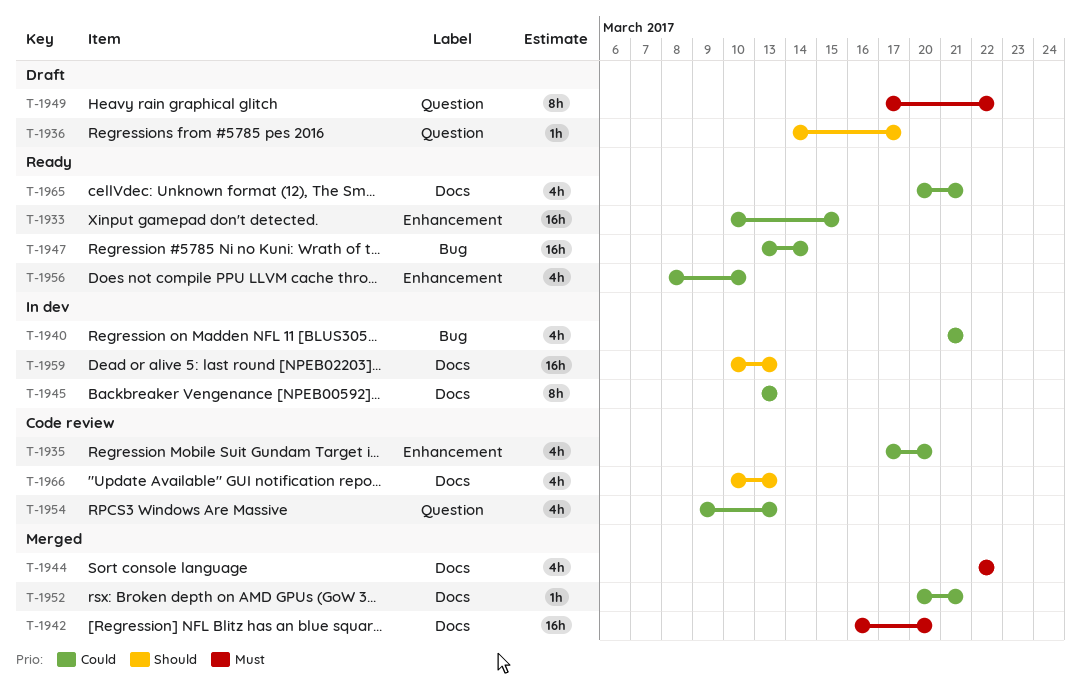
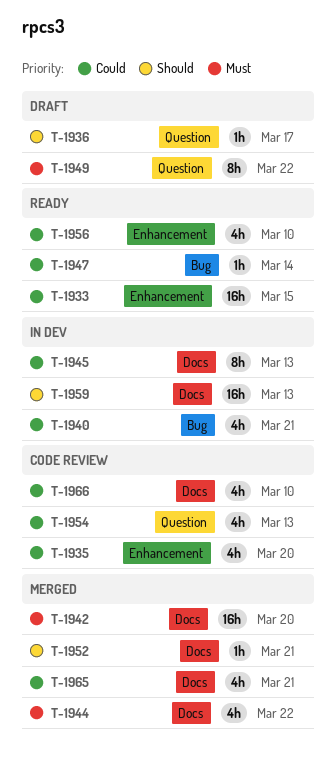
T-1947, estimate: 16h -> 1h
T-1952, priority: Could -> Should
T-1965, status: Ready -> Merged
T-1966, priority: Should -> Could
T-1966, due: Mar 13 -> Mar 10

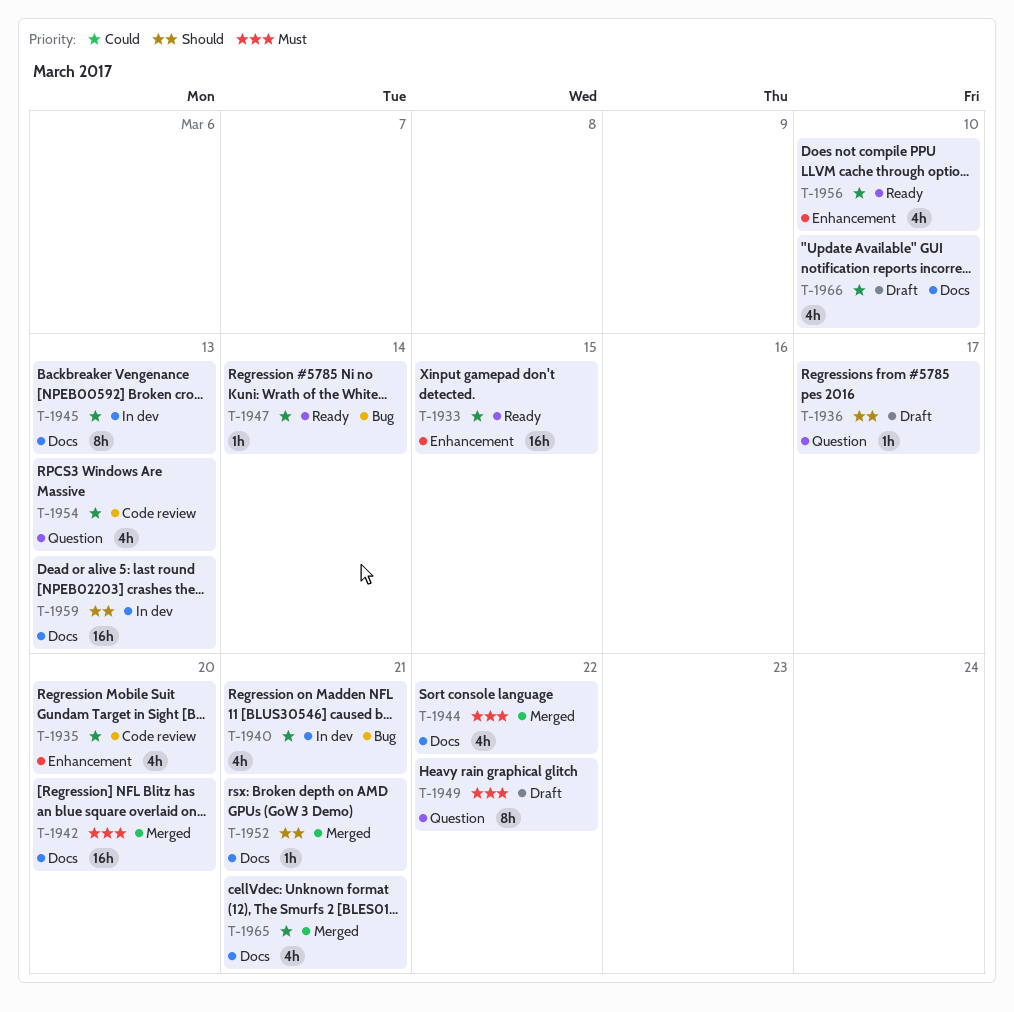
T-1966, status: Code review -> Draft

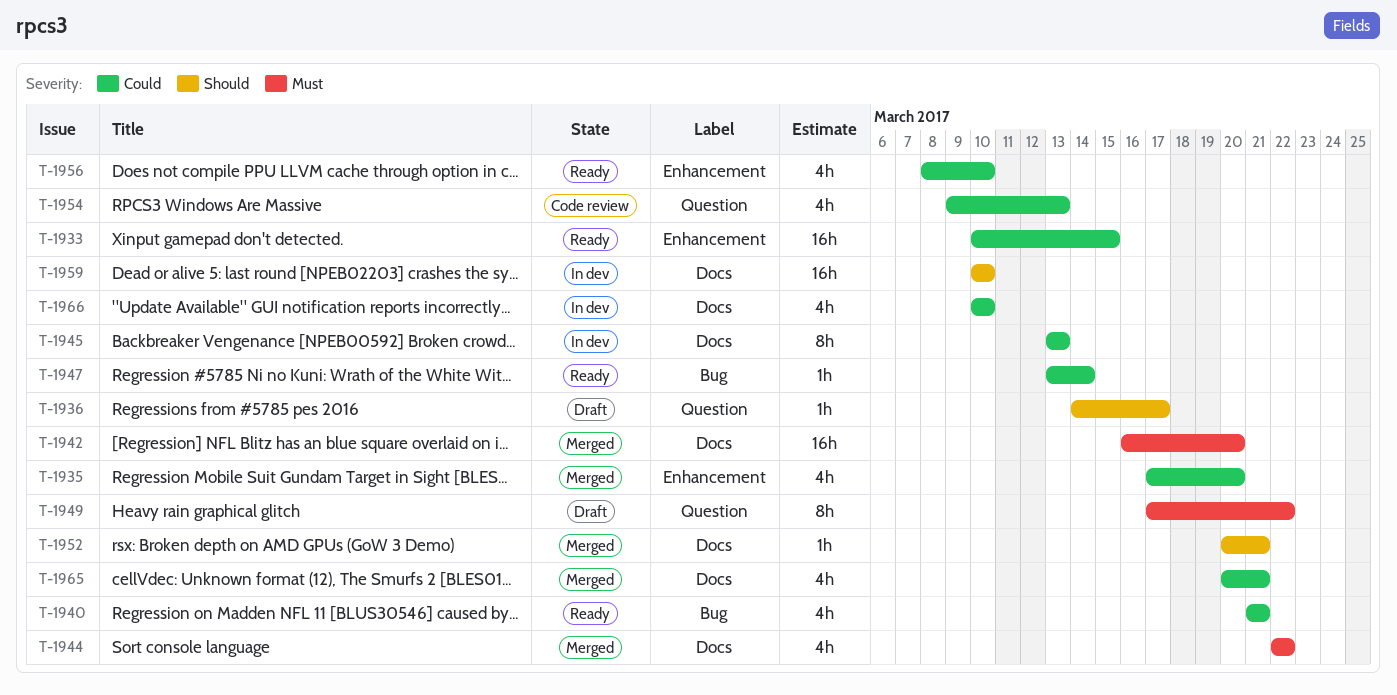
T-1935, status: Code review -> Merged
T-1940, status: In dev -> Ready
T-1959, due: Mar 13 -> Mar 10
T-1966, status: Draft -> In dev

